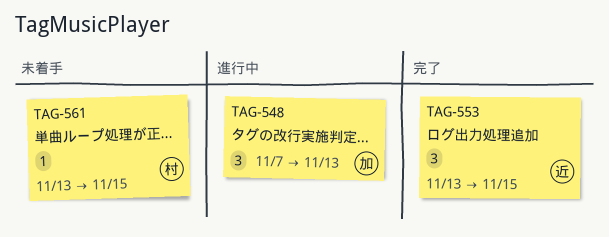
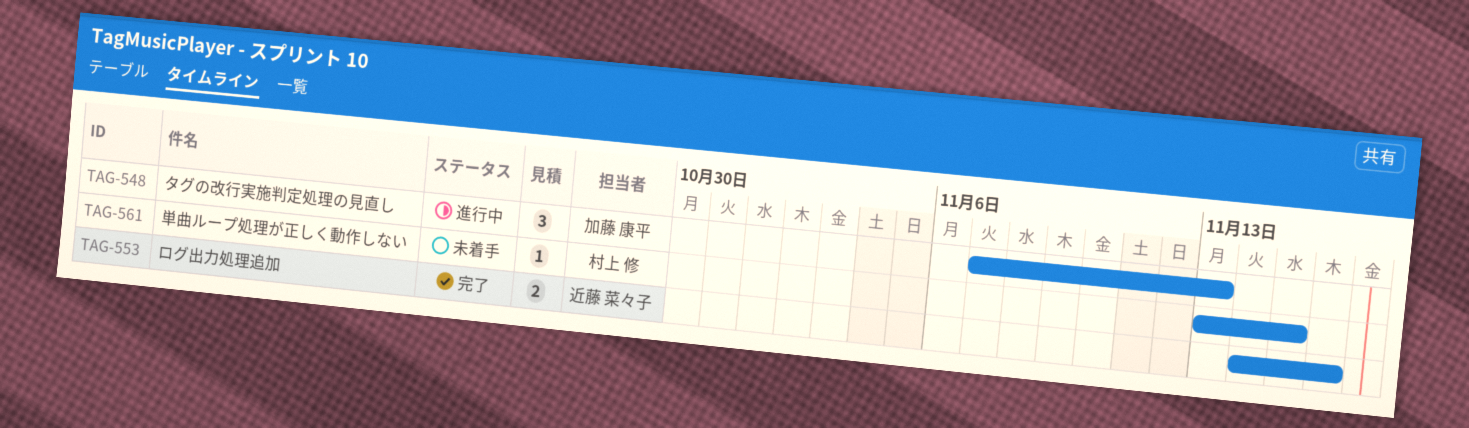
TAG-553, estimate: 3 -> 2
TAG-553, start: Nov 13 -> Nov 14
TAG-553, due: Nov 15 -> Nov 16

